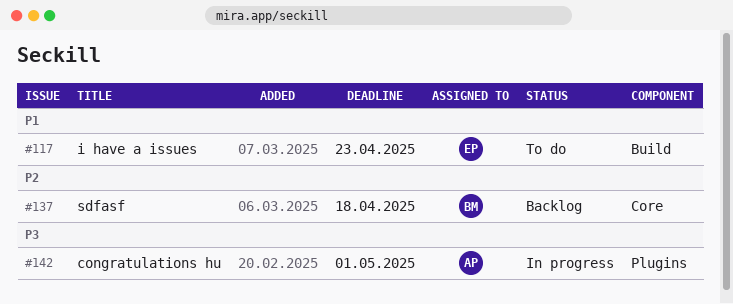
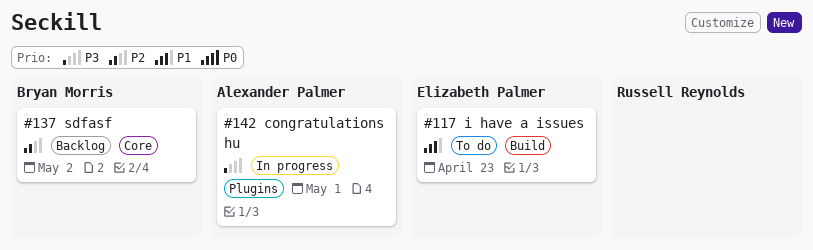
#137, due: Apr 18 -> May 2

